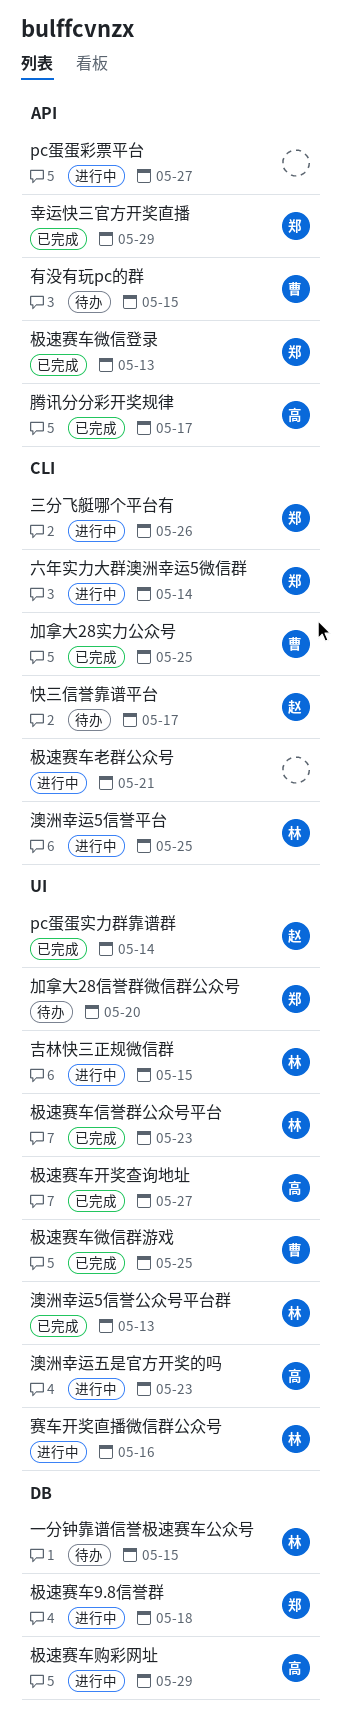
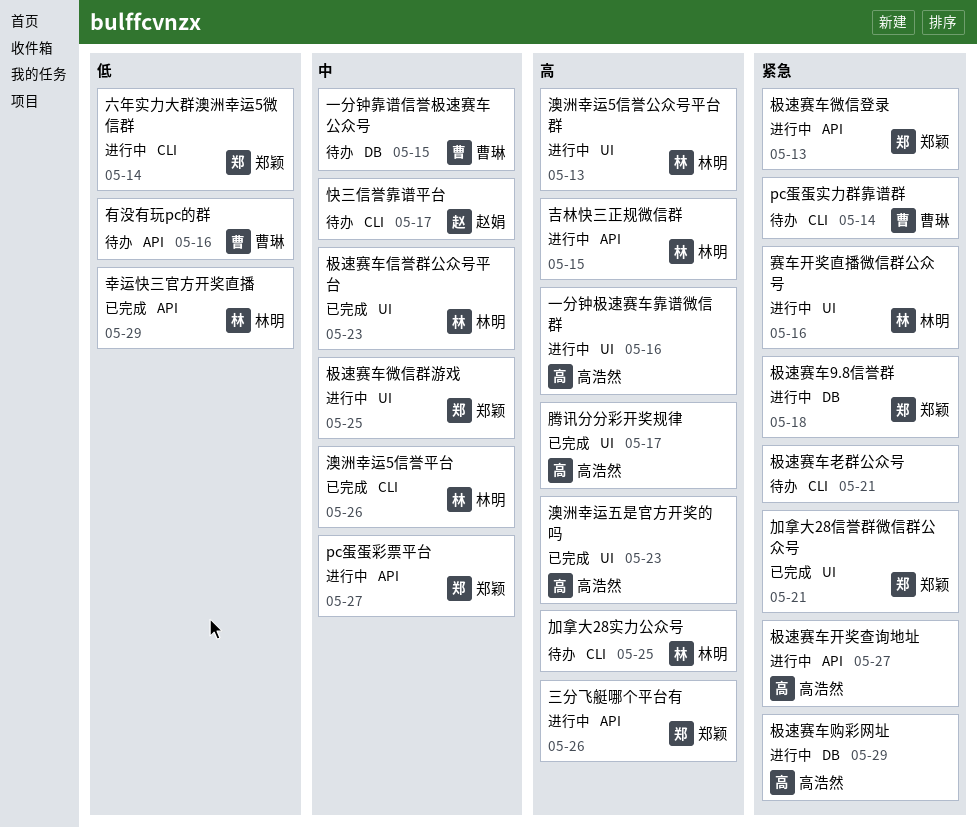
pc蛋蛋实力群靠谱群, status: 已完成 -> 待办
pc蛋蛋实力群靠谱群, owner: 赵娟 -> 曹琳
pc蛋蛋实力群靠谱群, label: UI -> CLI
pc蛋蛋彩票平台, owner: none -> 郑颖
一分钟极速赛车靠谱微信群: none -> present
一分钟靠谱信誉极速赛车公众号, owner: 林明 -> 曹琳
三分飞艇哪个平台有, label: CLI -> API
加拿大28信誉群微信群公众号, status: 待办 -> 已完成
加拿大28信誉群微信群公众号, due: May 20 -> May 21
加拿大28实力公众号, status: 已完成 -> 待办
加拿大28实力公众号, owner: 曹琳 -> 林明
吉林快三正规微信群, label: UI -> API
幸运快三官方开奖直播, owner: 郑颖 -> 林明
有没有玩pc的群, due: May 15 -> May 16
极速赛车开奖查询地址, status: 已完成 -> 进行中
极速赛车开奖查询地址, label: UI -> API
极速赛车微信登录, status: 已完成 -> 进行中
极速赛车微信群游戏, status: 已完成 -> 进行中
极速赛车微信群游戏, owner: 曹琳 -> 郑颖
极速赛车老群公众号, status: 进行中 -> 待办
澳洲幸运5信誉公众号平台群, status: 已完成 -> 进行中
澳洲幸运5信誉平台, status: 进行中 -> 已完成
澳洲幸运5信誉平台, due: May 25 -> May 26
澳洲幸运五是官方开奖的吗, status: 进行中 -> 已完成
腾讯分分彩开奖规律, label: API -> UI

